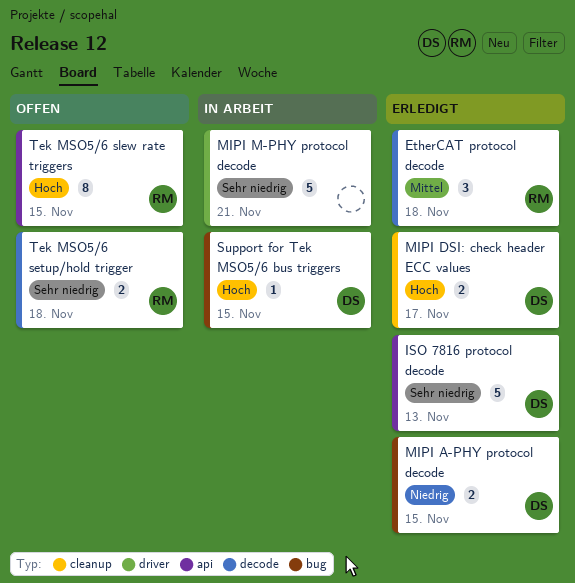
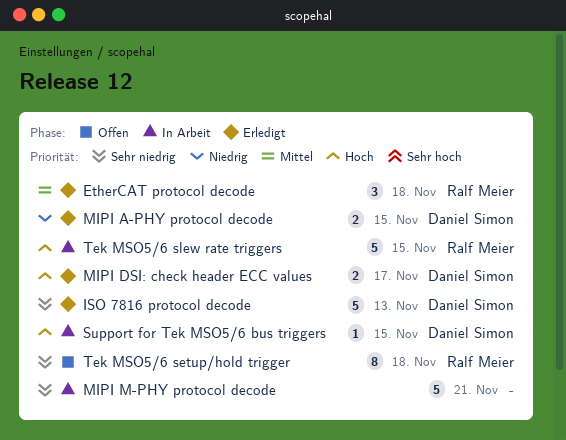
Tek MSO5/6 setup/hold trigger, estimate: 2 -> 8
Tek MSO5/6 slew rate triggers, status: Offen -> In Arbeit
Tek MSO5/6 slew rate triggers, estimate: 8 -> 5

